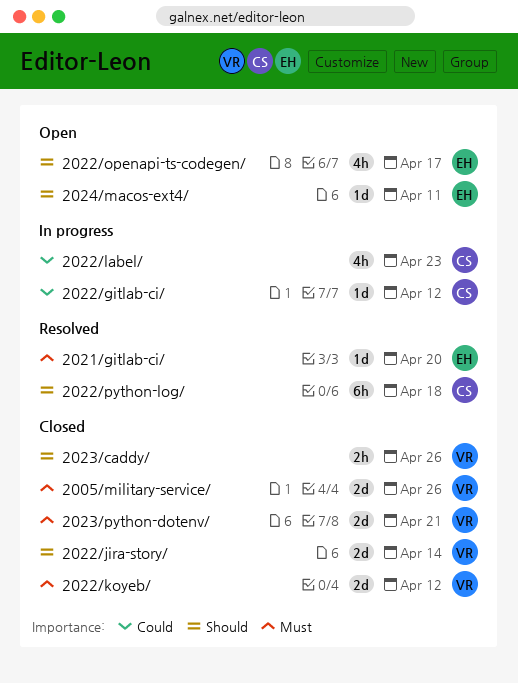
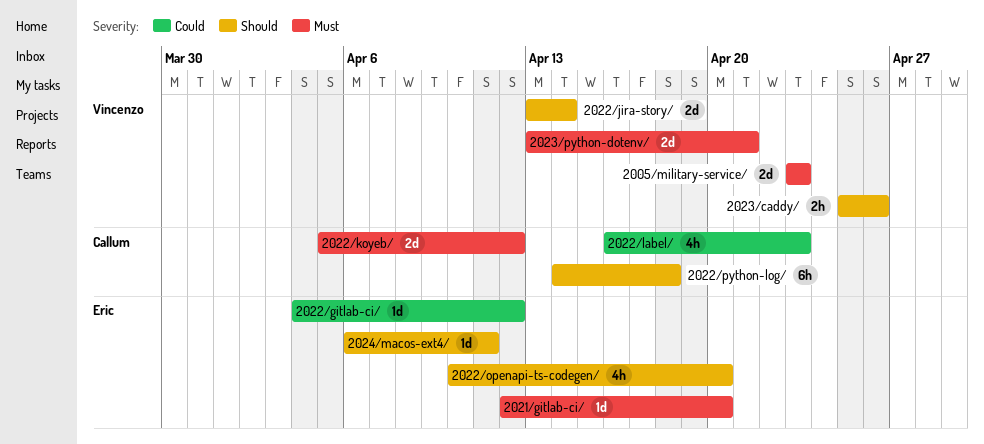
2005/military-service/, due: Apr 26 -> Apr 23
2022/gitlab-ci/, owner: Callum -> Eric
2022/koyeb/, owner: Vincenzo -> Callum
2022/openapi-ts-codegen/, due: Apr 17 -> Apr 20

